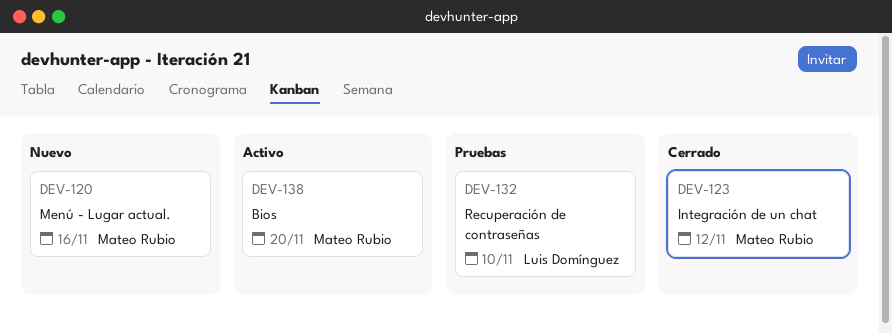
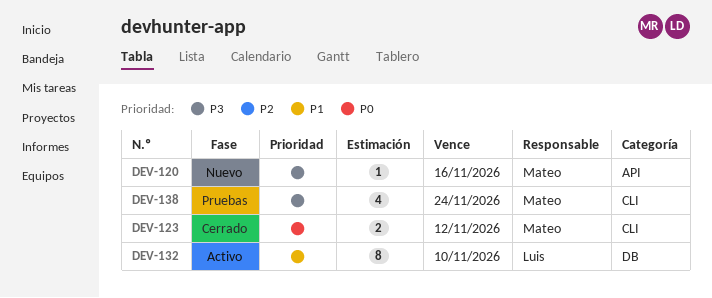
DEV-132, status: Pruebas -> Activo
DEV-138, status: Activo -> Pruebas
DEV-138, due: Nov 20 -> Nov 24

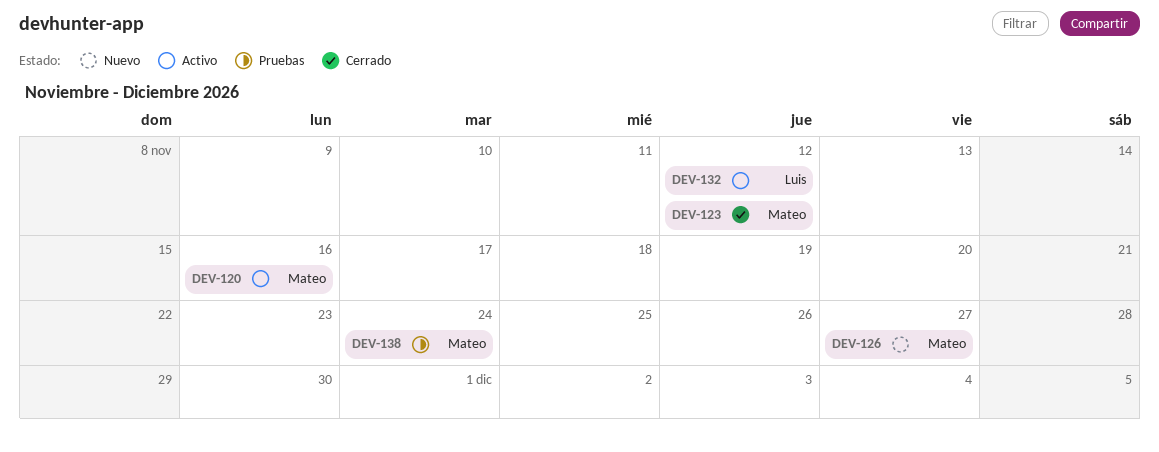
DEV-120, status: Nuevo -> Activo
DEV-126: none -> present
DEV-132, due: Nov 10 -> Nov 12

